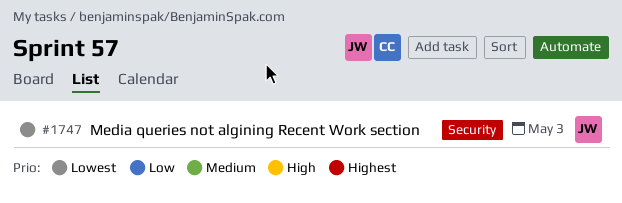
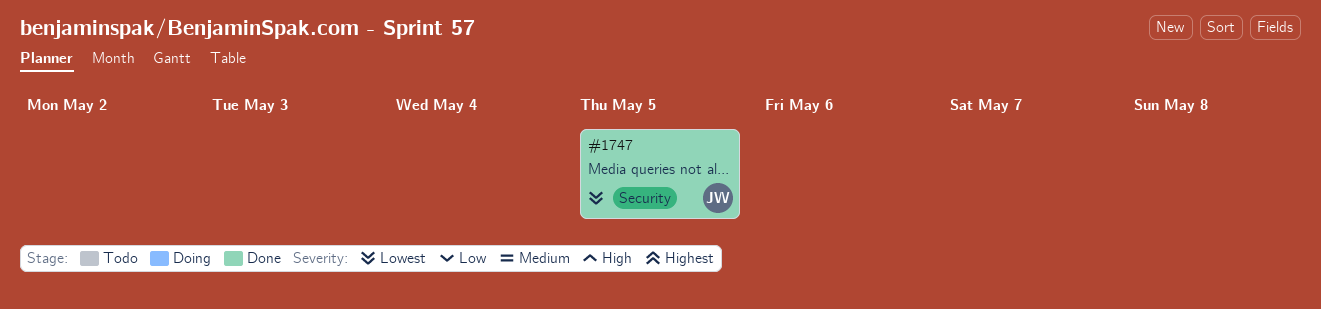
#1747, due: May 3 -> May 5

